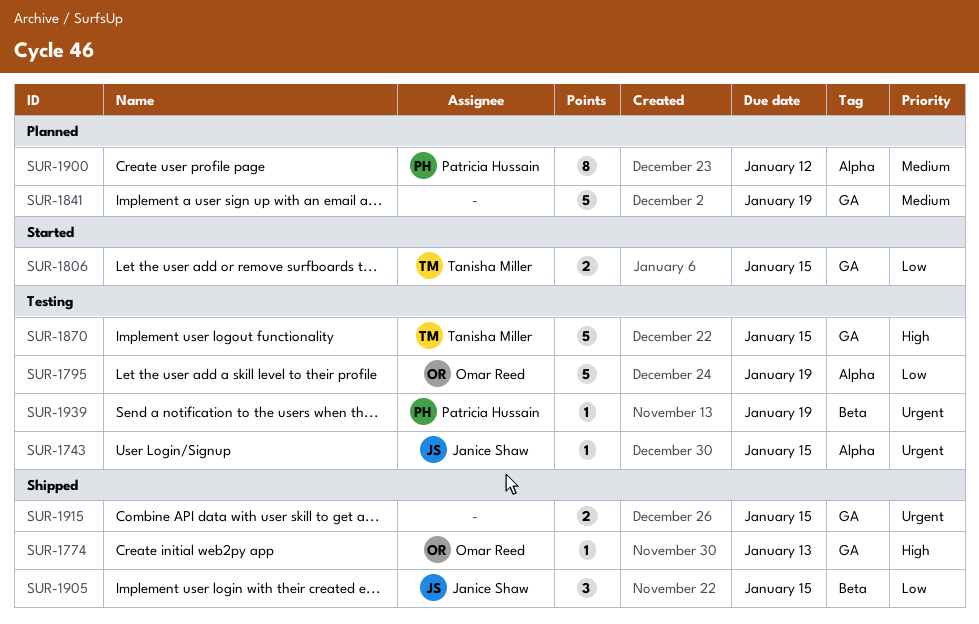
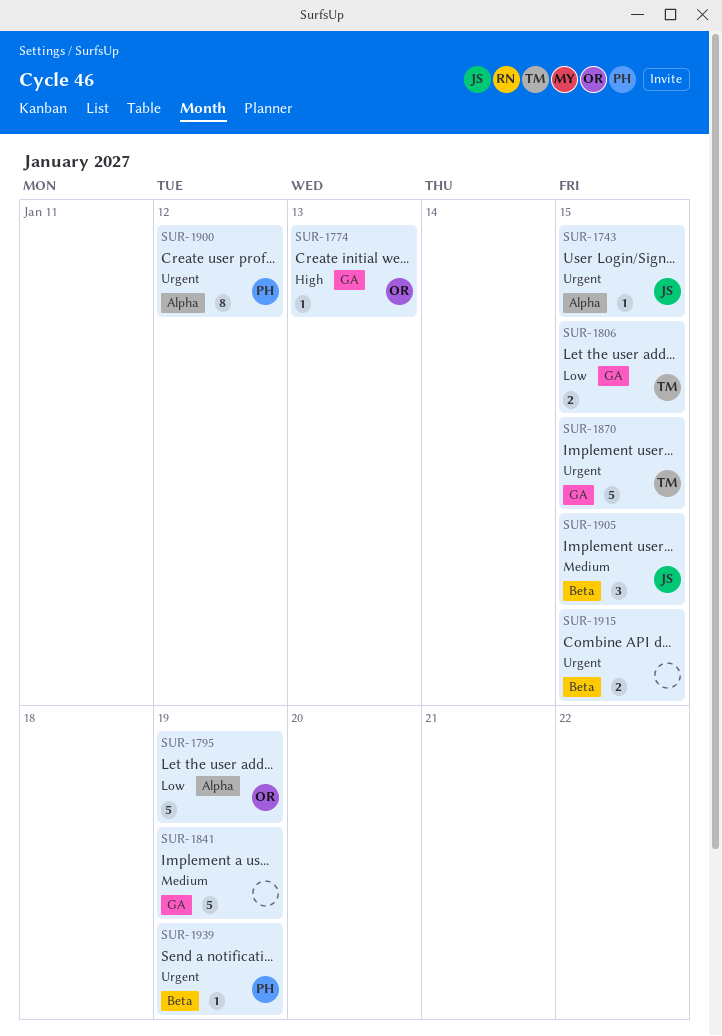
SUR-1870, priority: High -> Urgent
SUR-1900, priority: Medium -> Urgent
SUR-1905, priority: Low -> Medium
SUR-1915, label: GA -> Beta

